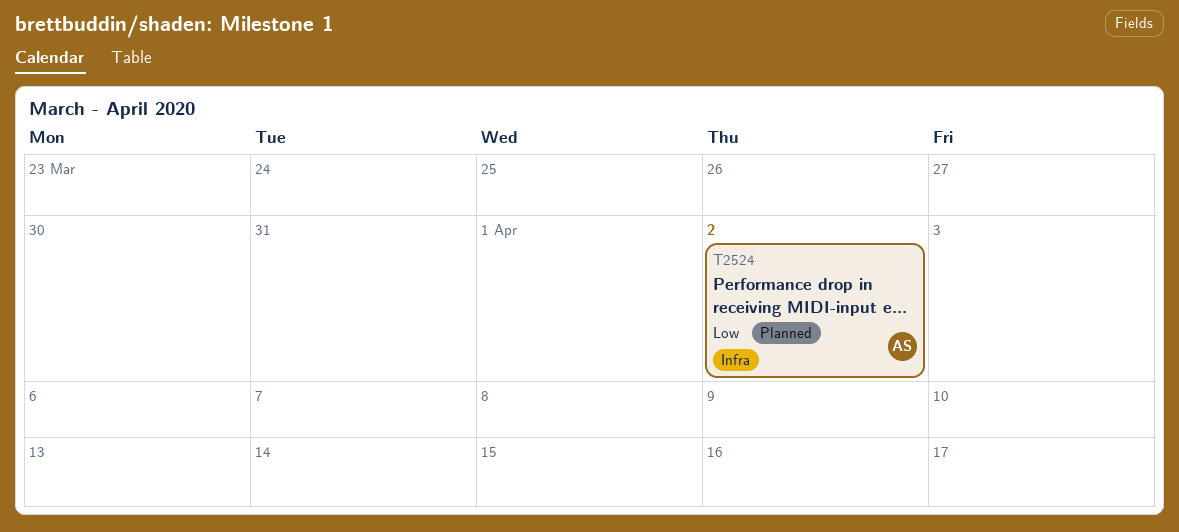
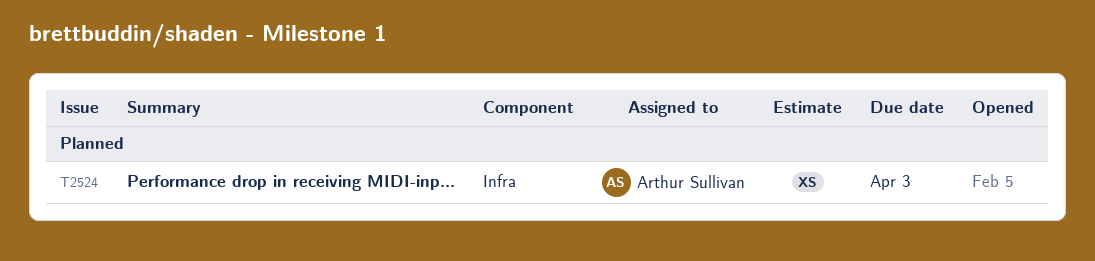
T2524, due: Apr 2 -> Apr 3

